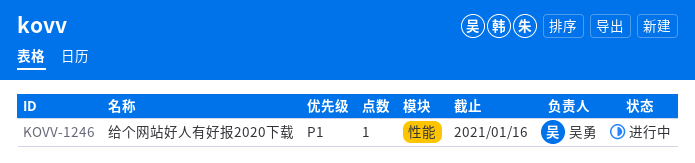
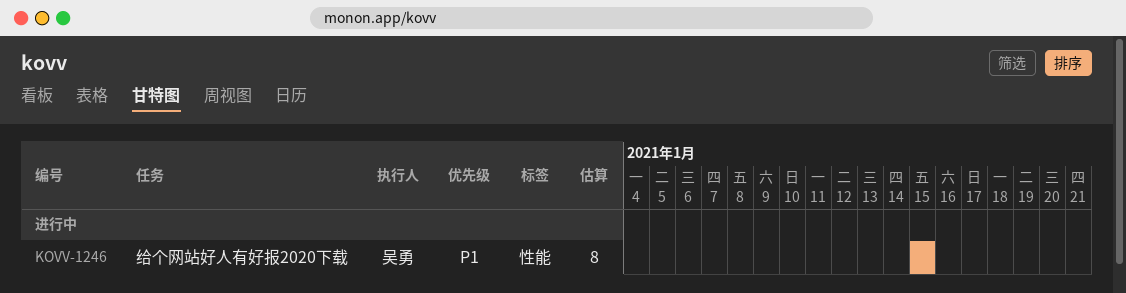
KOVV-1246, estimate: 1 -> 8
KOVV-1246, due: Jan 16 -> Jan 15

